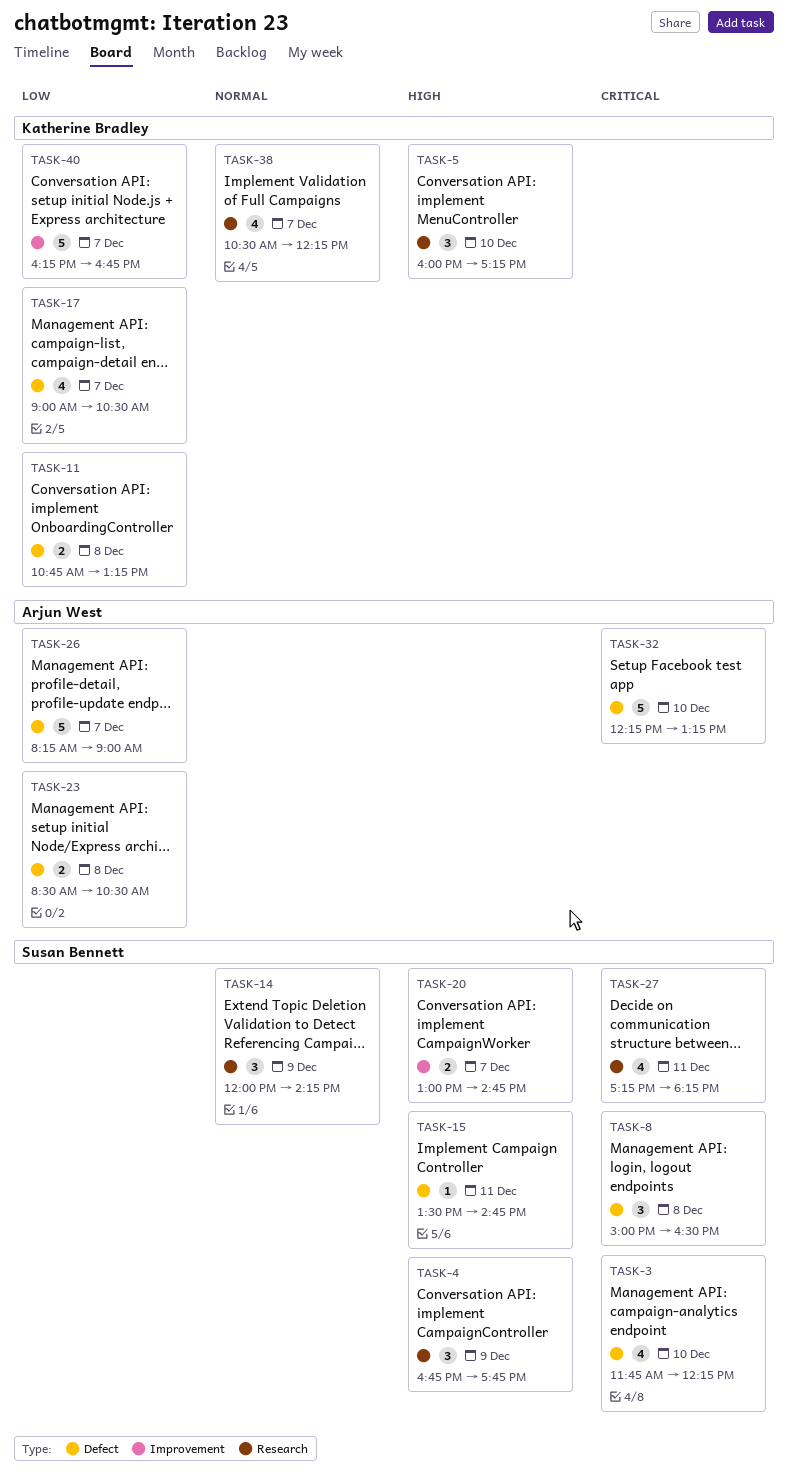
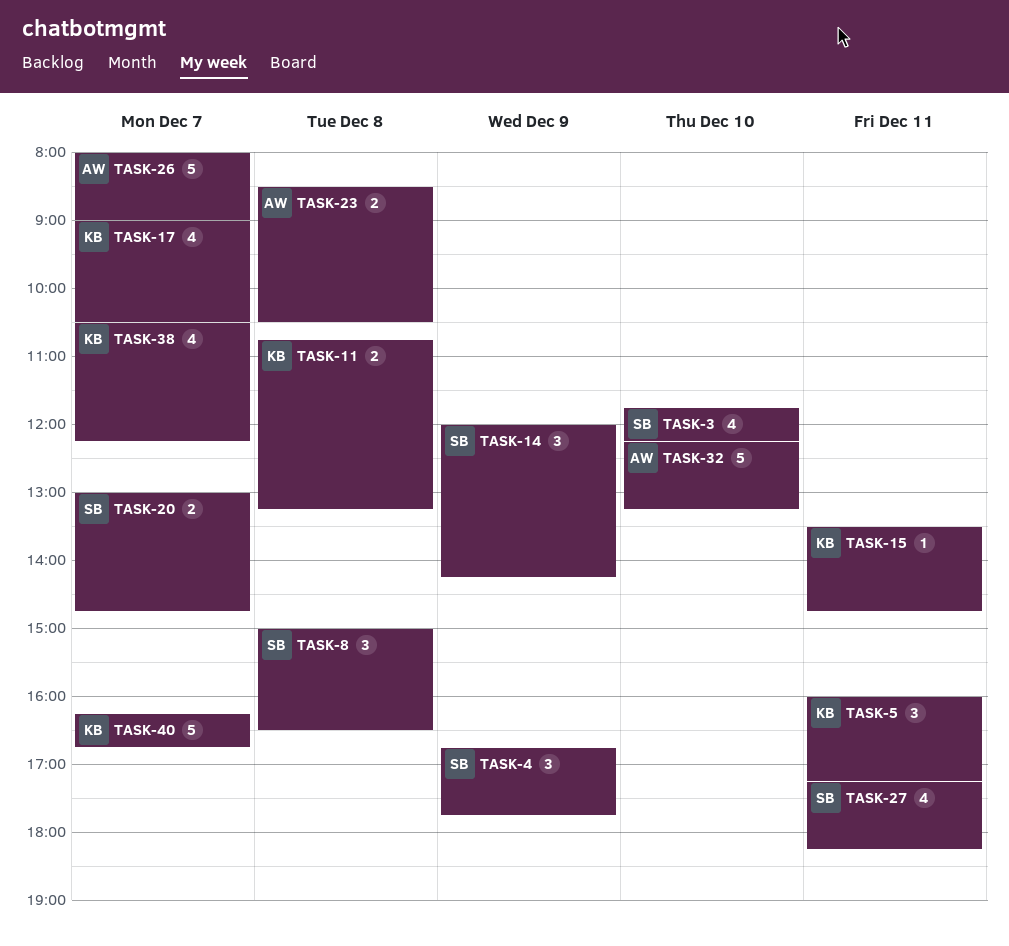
TASK-5, day: Dec 10 -> Dec 11
TASK-15, owner: Susan Bennett -> Katherine Bradley
TASK-26, begins: 08:15 -> 08:00

